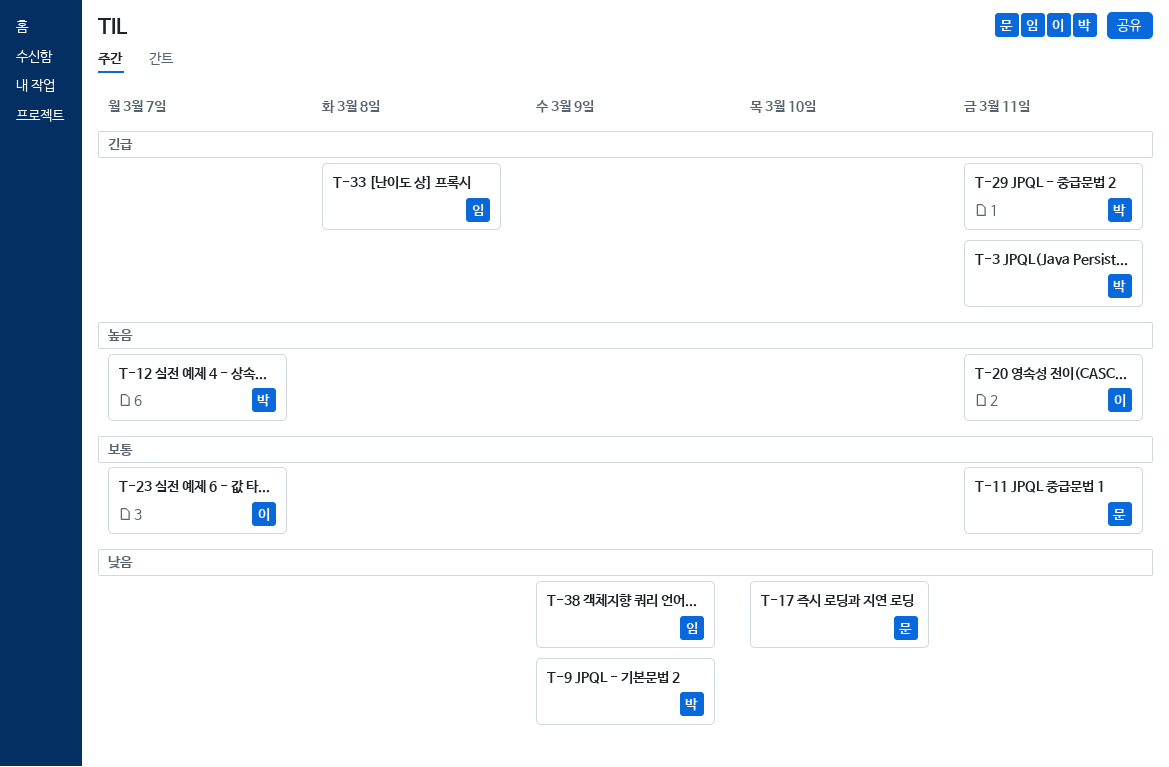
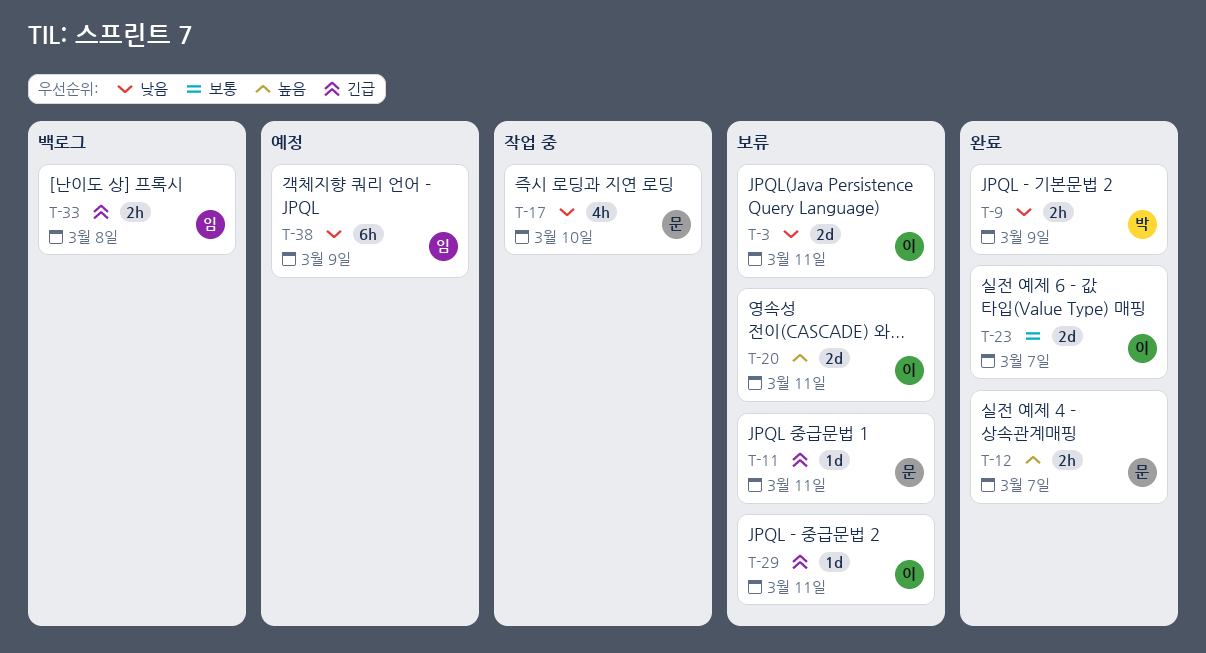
T-3, owner: 박 -> 이
T-3, priority: 긴급 -> 낮음
T-11, priority: 보통 -> 긴급
T-12, owner: 박 -> 문
T-29, owner: 박 -> 이

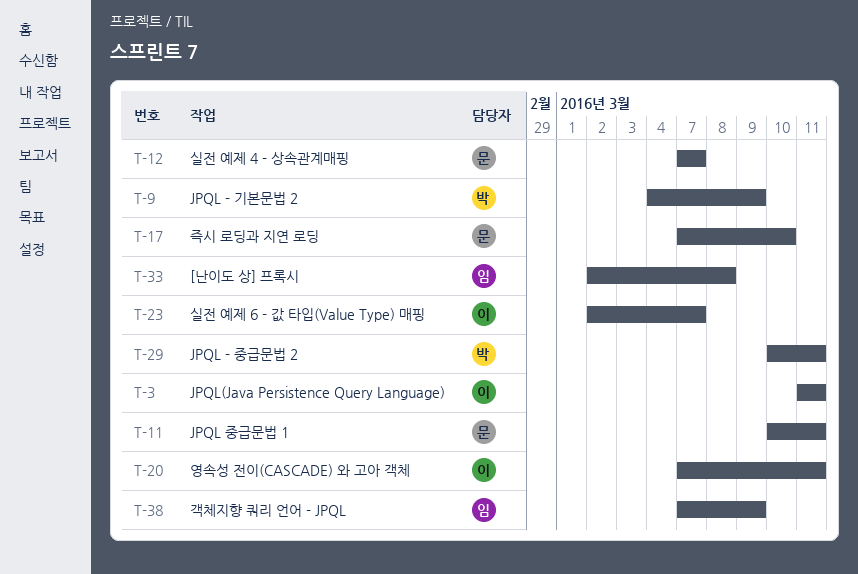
T-29, owner: 이 -> 박

